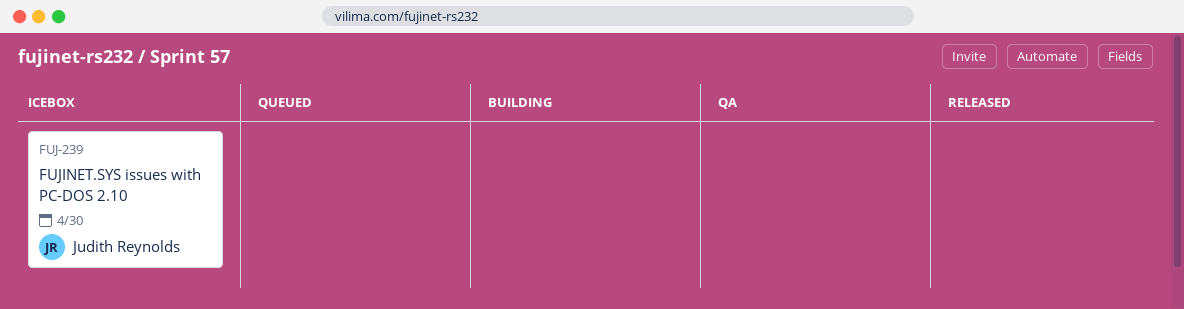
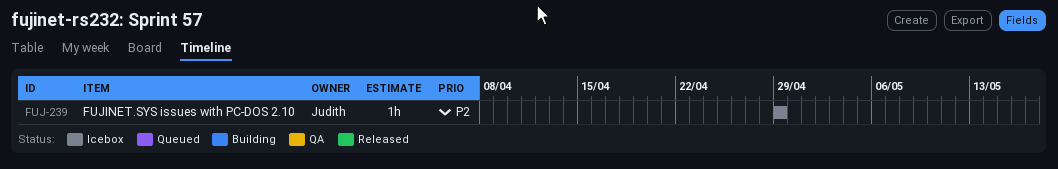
FUJ-239, due: Apr 30 -> Apr 29

